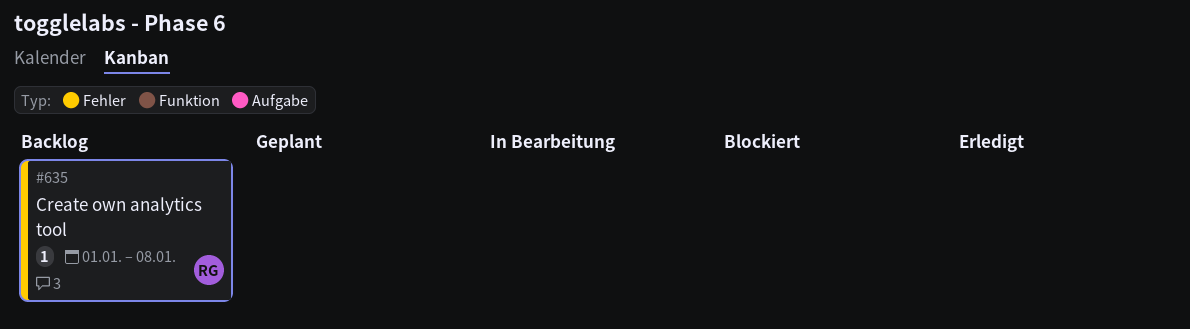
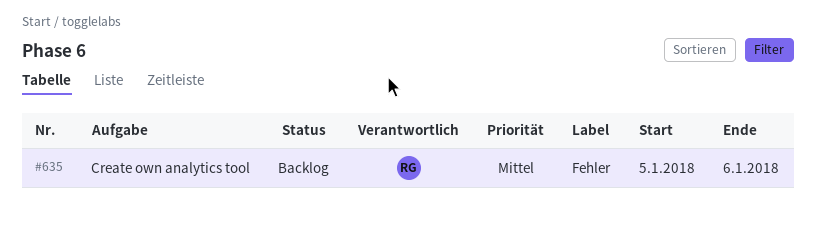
#635, start: Jan 1 -> Jan 5
#635, due: Jan 8 -> Jan 6

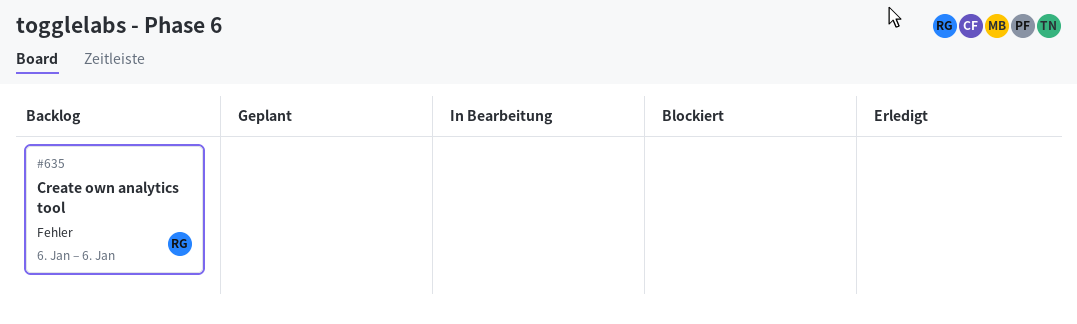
#635, start: Jan 5 -> Jan 6

